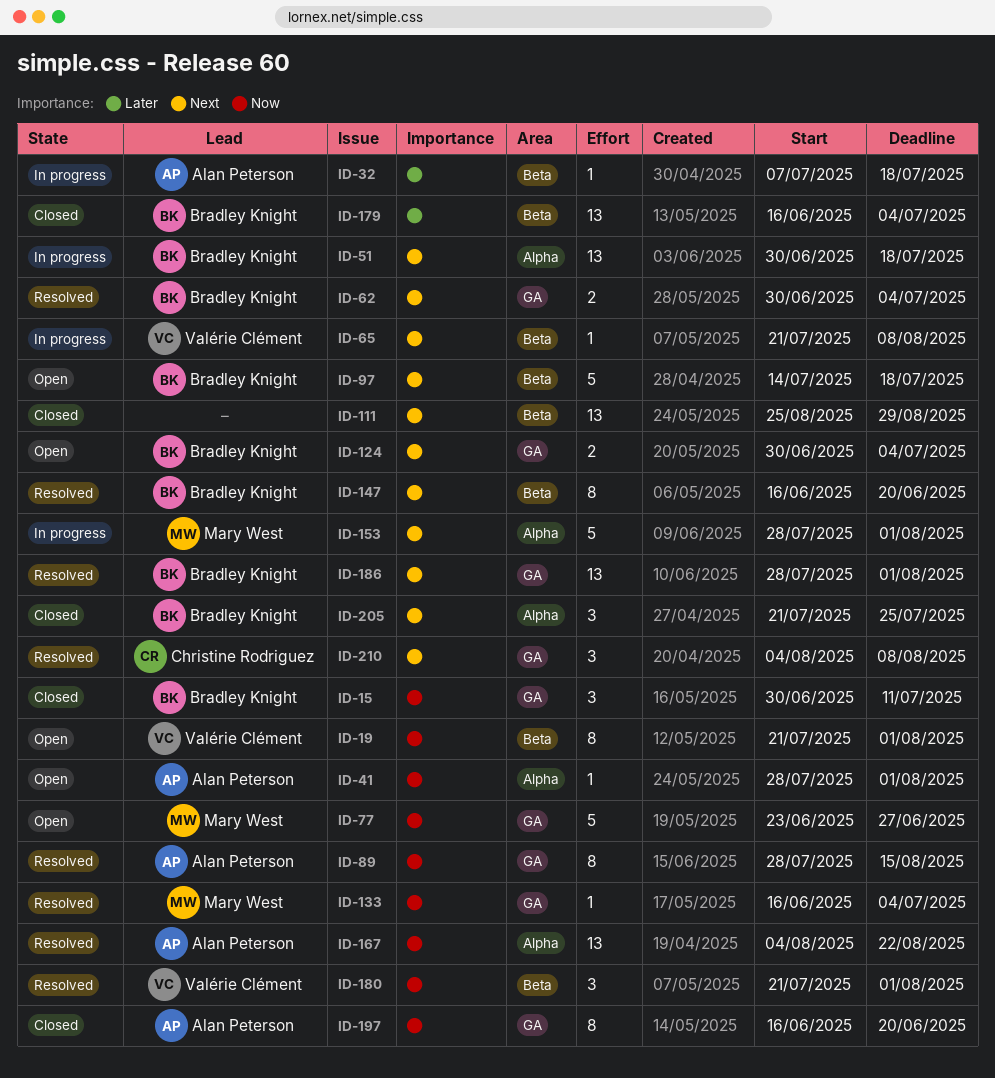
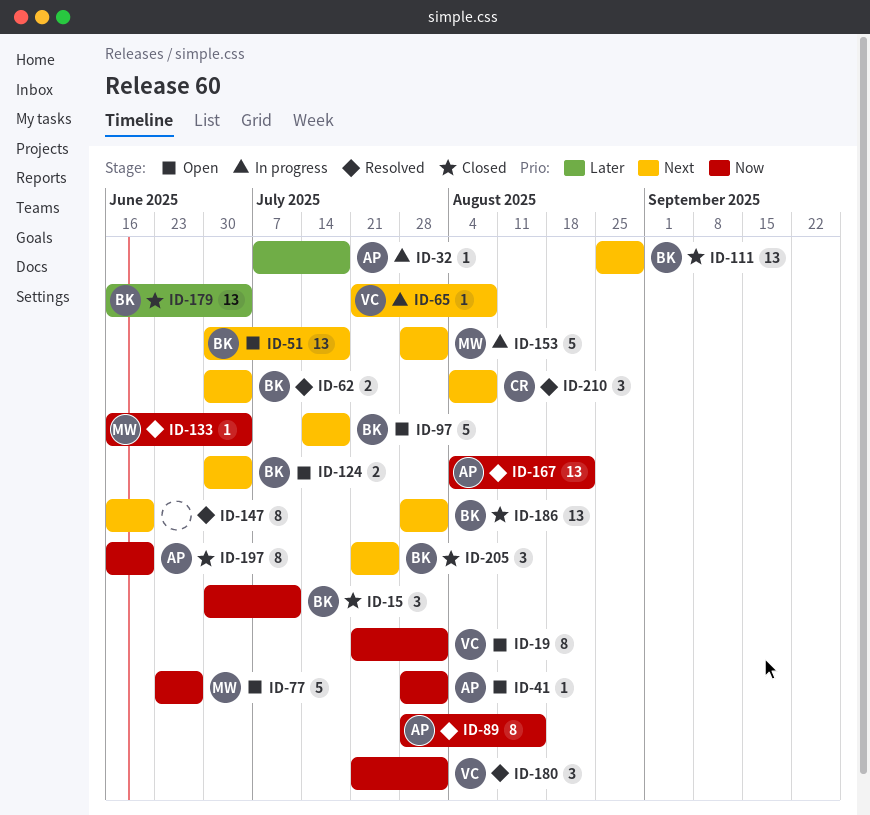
ID-51, status: In progress -> Open
ID-111, owner: none -> Bradley Knight
ID-147, owner: Bradley Knight -> none
ID-186, status: Resolved -> Closed

